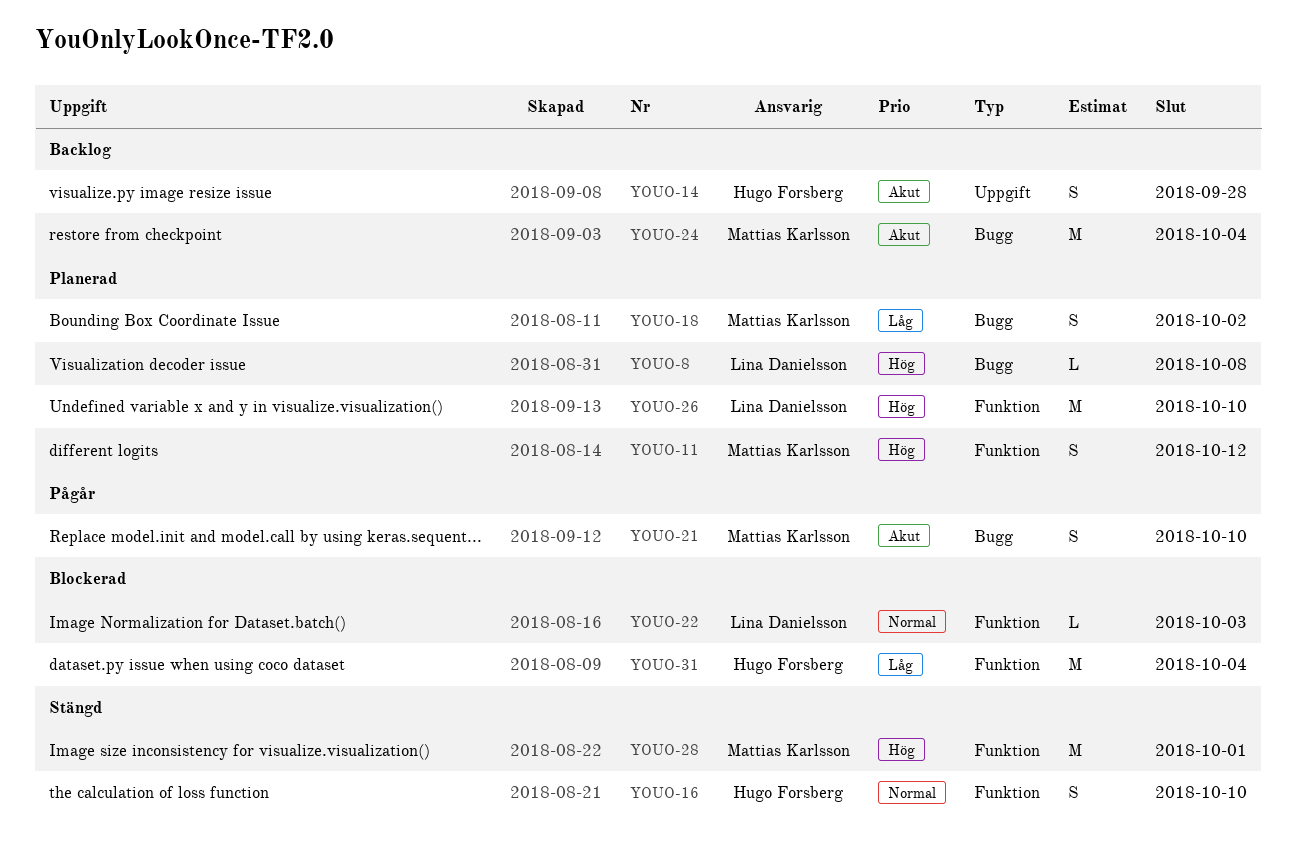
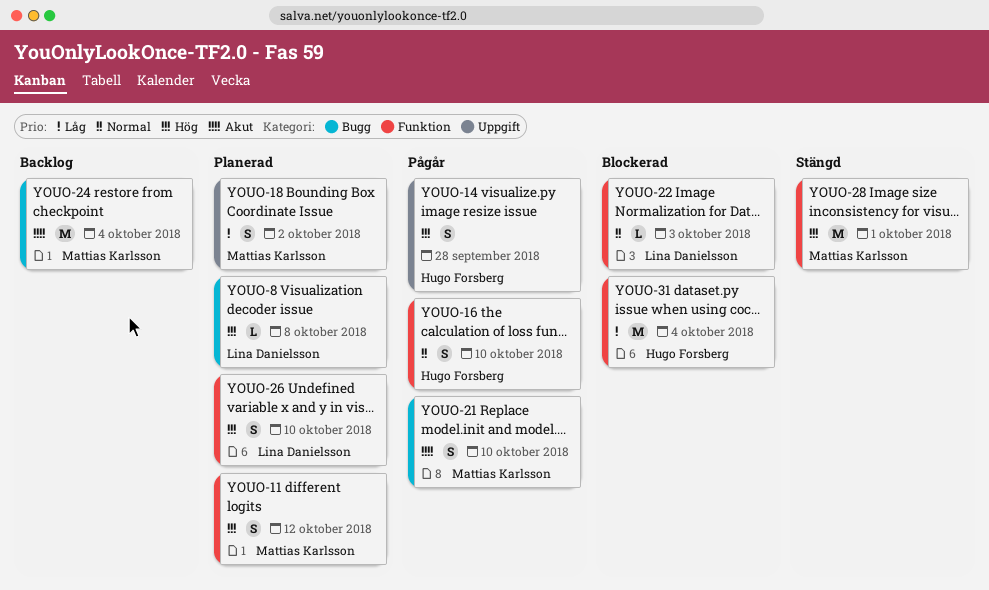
YOUO-14, status: Backlog -> Pågår
YOUO-14, priority: Akut -> Hög
YOUO-16, status: Stängd -> Pågår
YOUO-18, label: Bugg -> Uppgift
YOUO-26, estimate: M -> S

